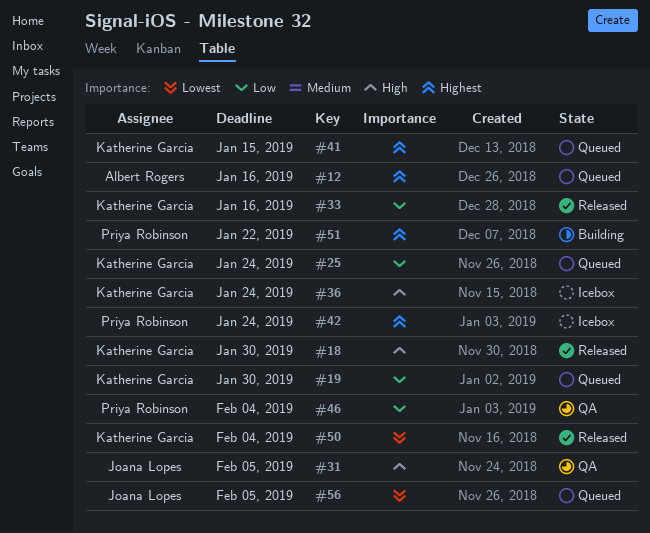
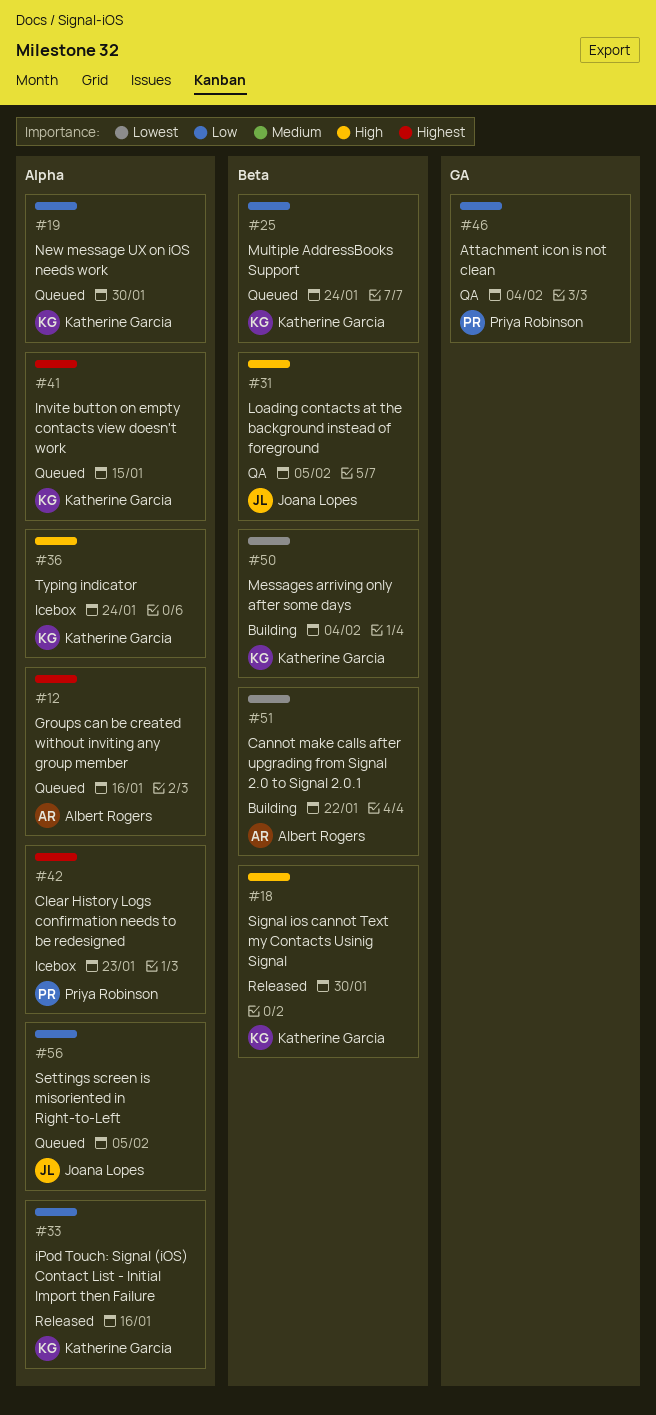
#42, due: Jan 24 -> Jan 23
#50, status: Released -> Building
#51, owner: Priya Robinson -> Albert Rogers
#51, priority: Highest -> Lowest
#56, priority: Lowest -> Low

